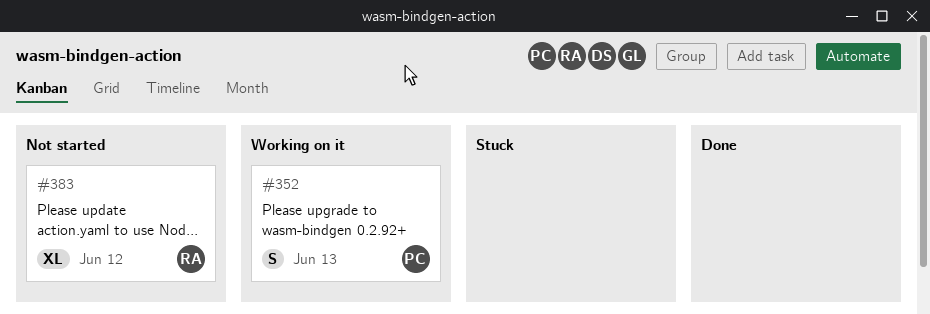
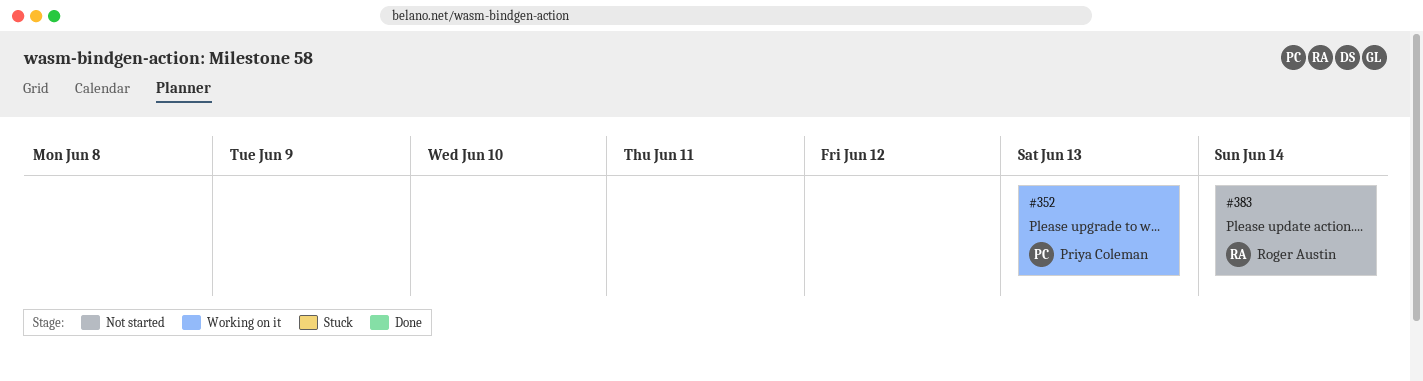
#383, due: Jun 12 -> Jun 14

